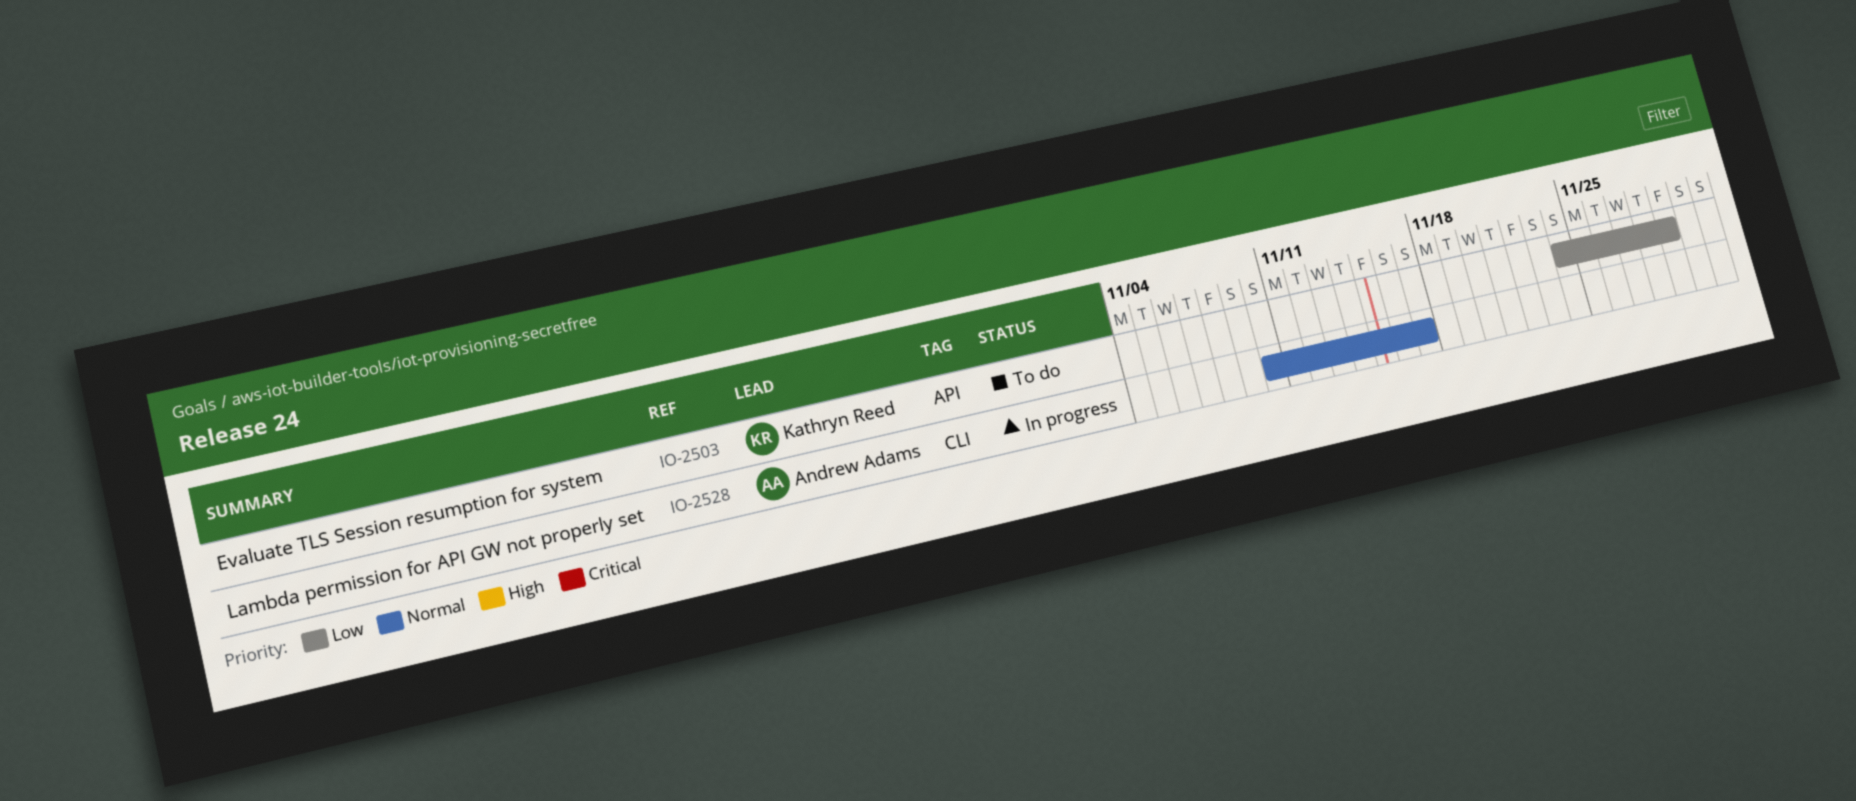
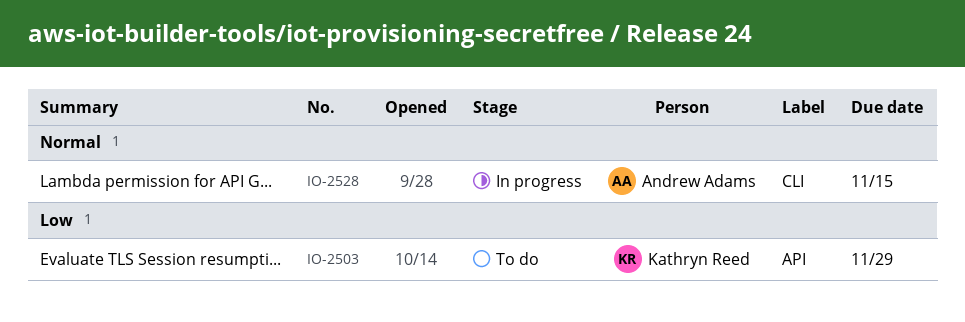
IO-2528, due: Nov 17 -> Nov 15

